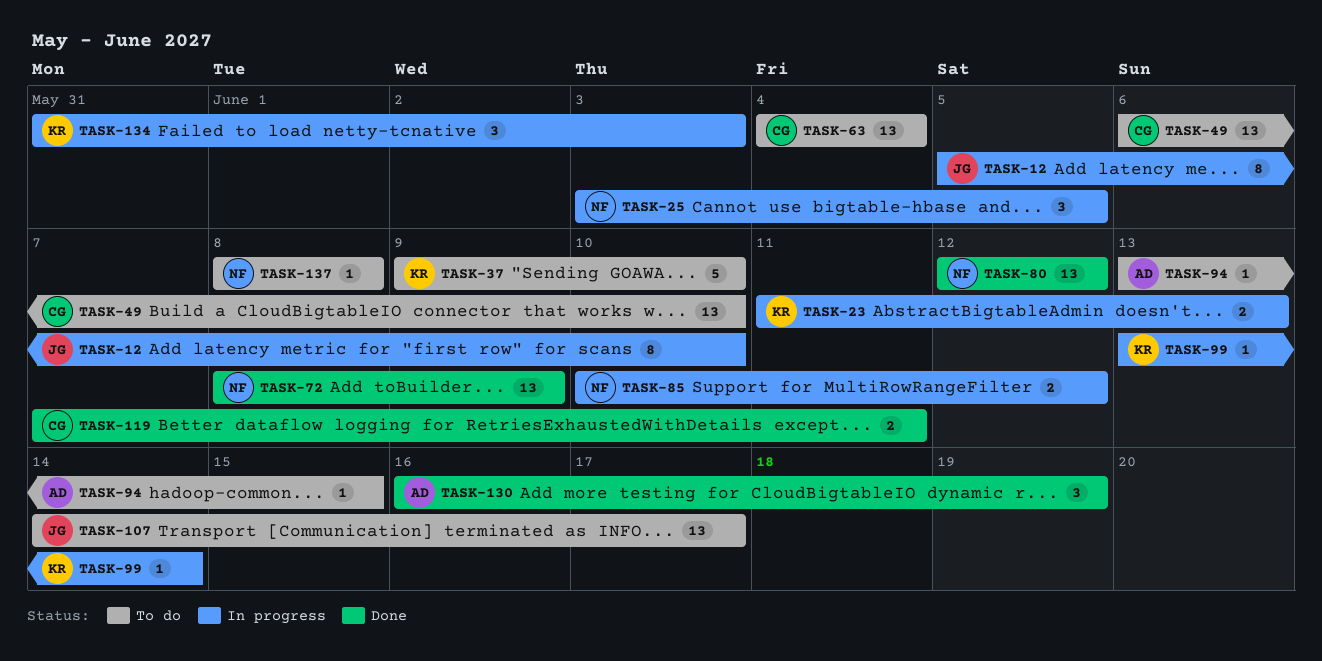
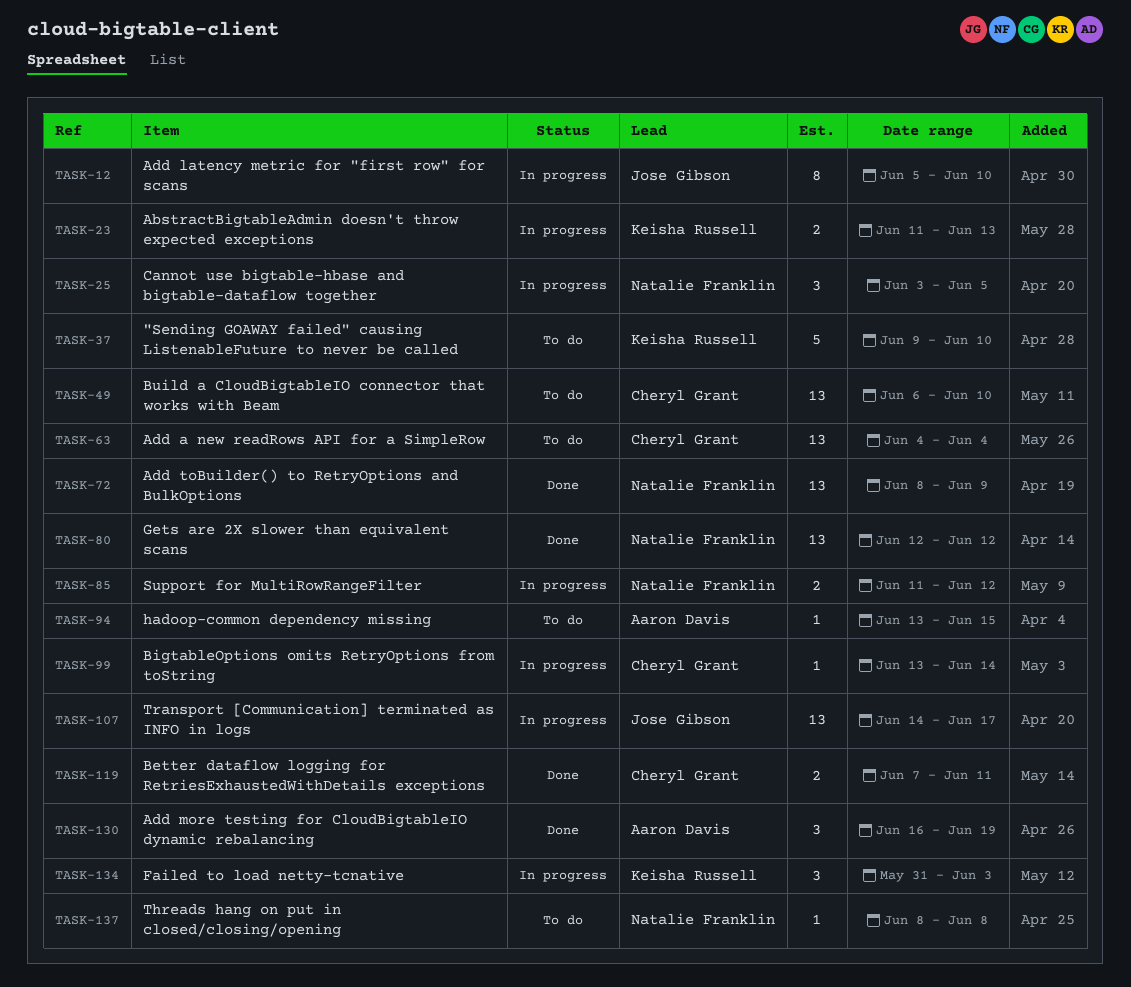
TASK-85, start: Jun 10 -> Jun 11
TASK-99, owner: Keisha Russell -> Cheryl Grant
TASK-107, status: To do -> In progress

